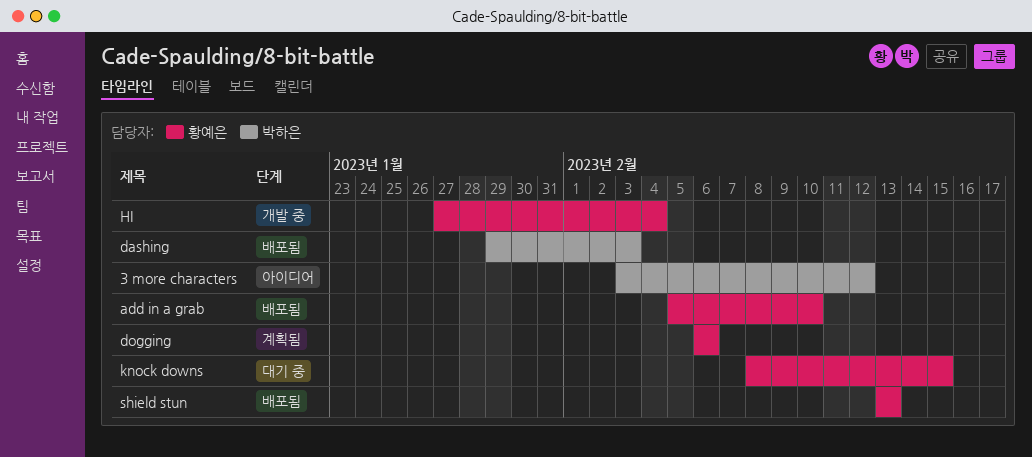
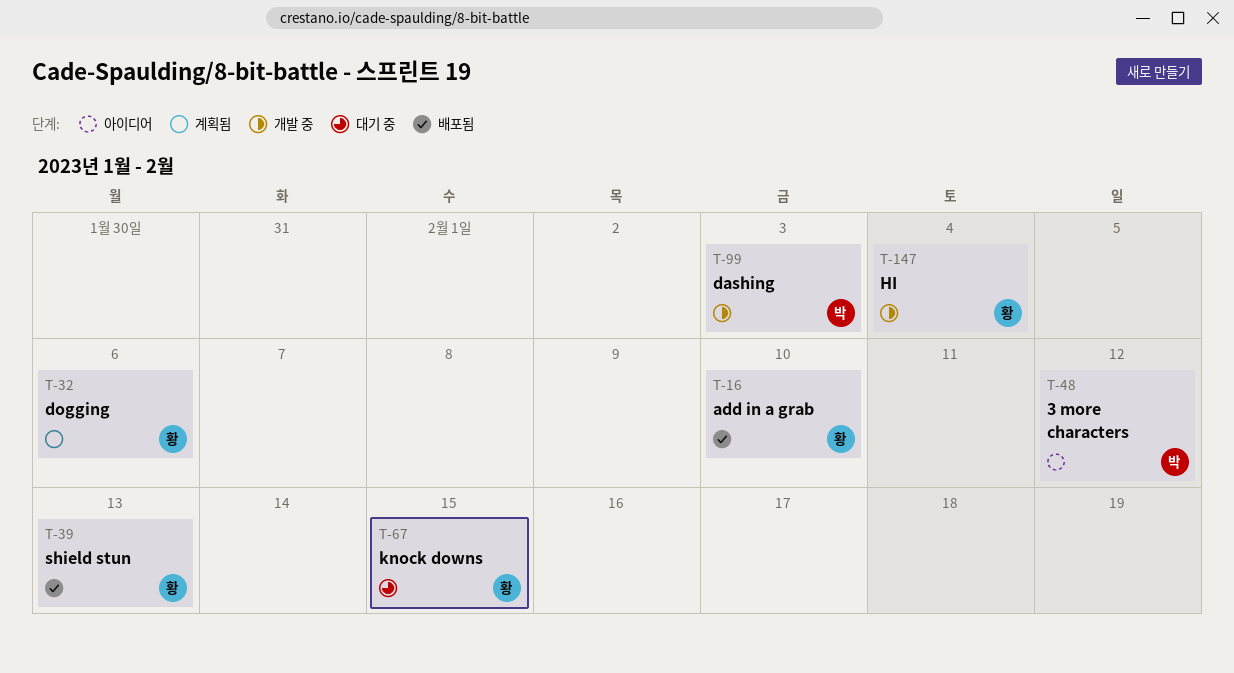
dashing, status: 배포됨 -> 개발 중

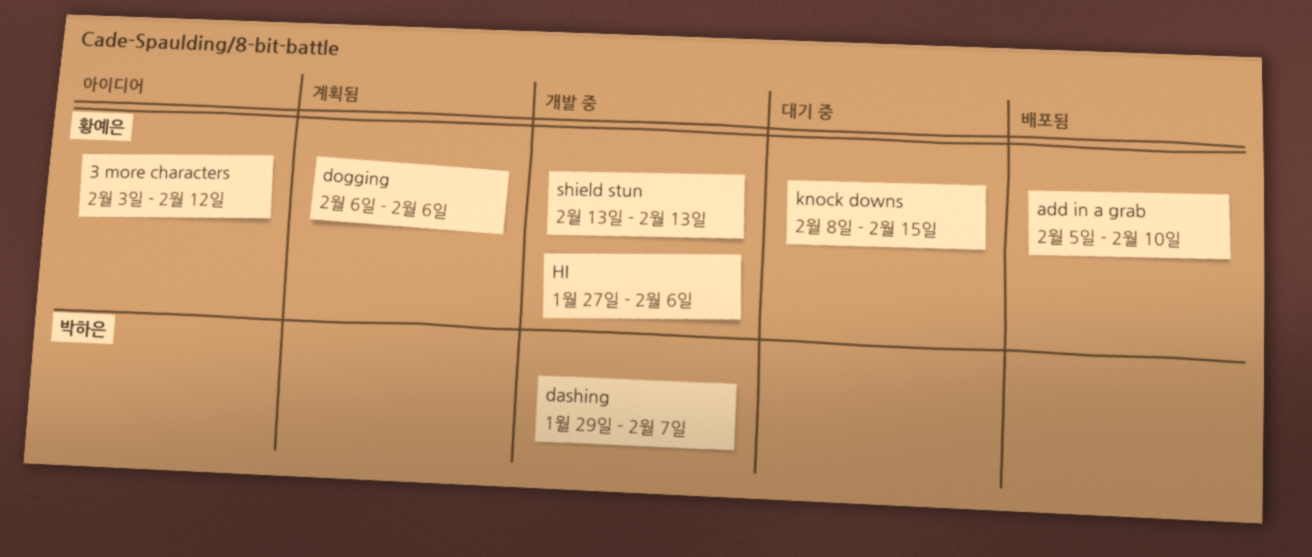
3 more characters, owner: 박하은 -> 황예은
dashing, due: Feb 3 -> Feb 7
HI, due: Feb 4 -> Feb 6
shield stun, status: 배포됨 -> 개발 중

